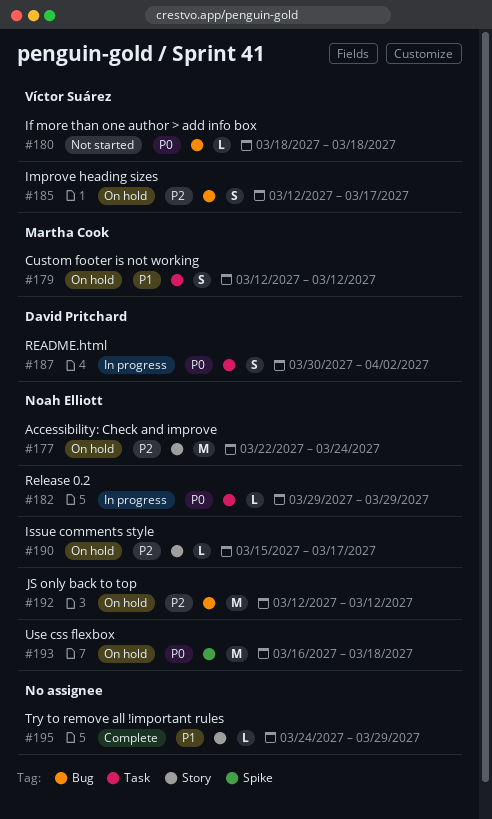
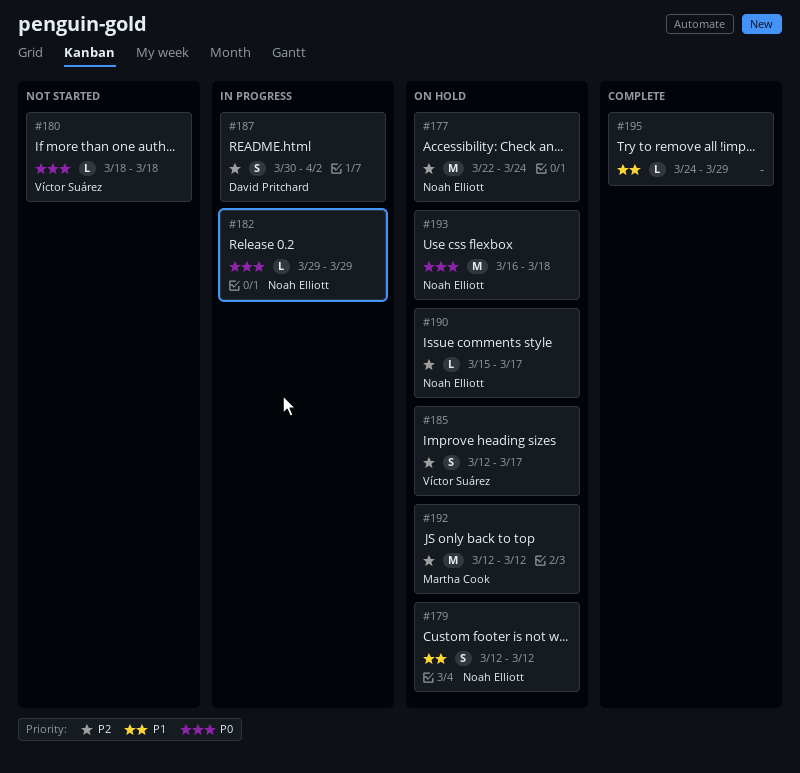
#179, owner: Martha Cook -> Noah Elliott
#187, priority: P0 -> P2
#192, owner: Noah Elliott -> Martha Cook

